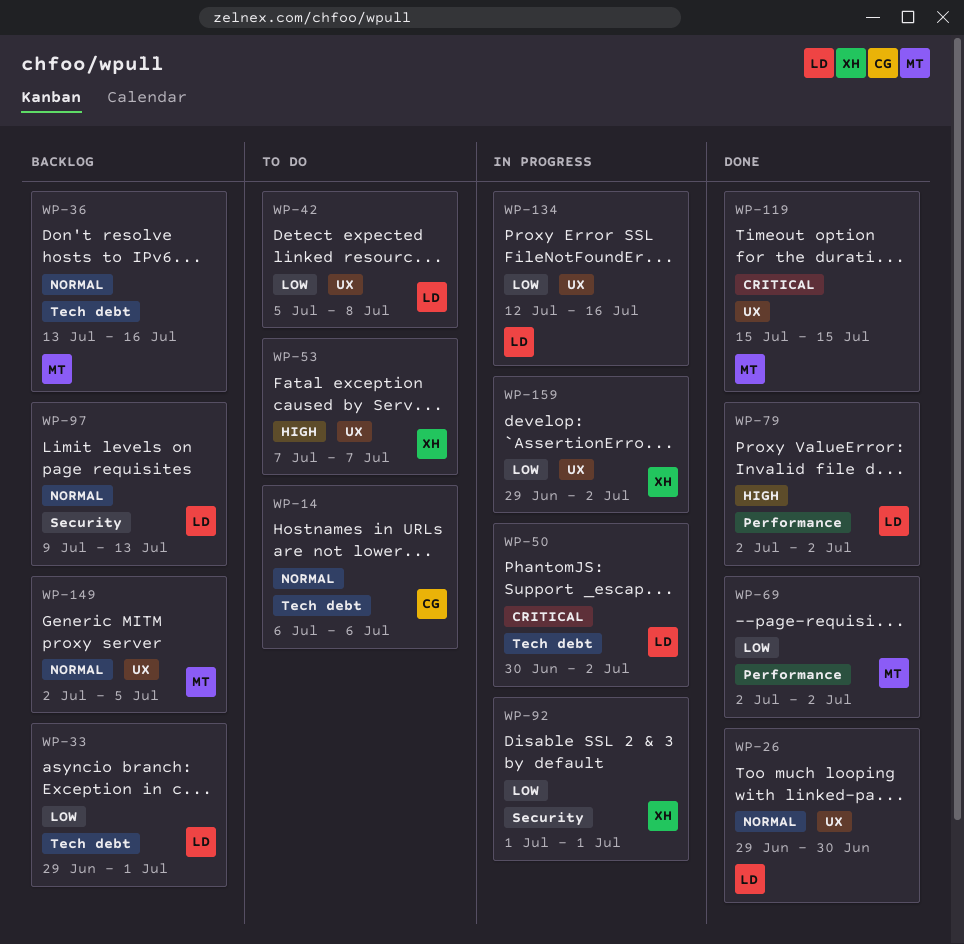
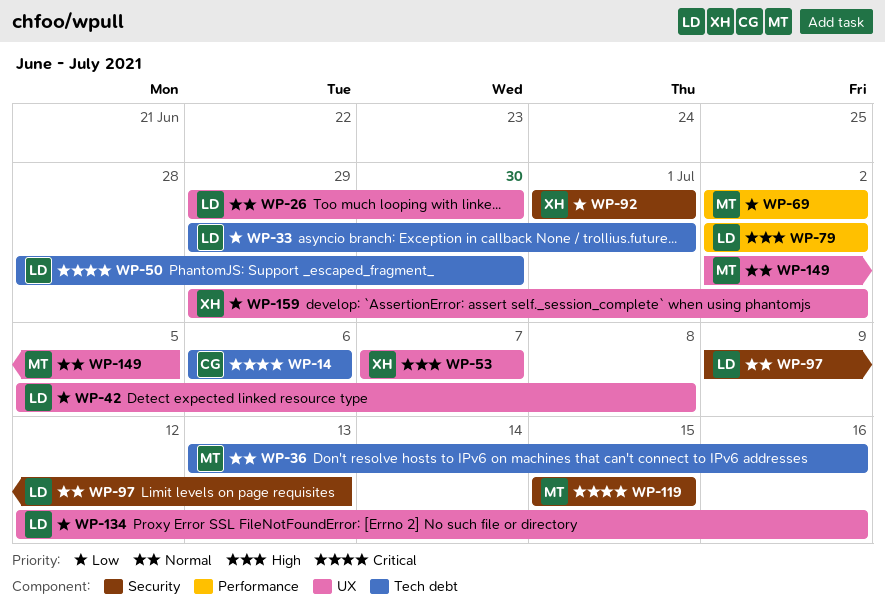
WP-14, priority: Normal -> Critical
WP-50, start: Jun 30 -> Jun 28
WP-50, due: Jul 2 -> Jun 30
WP-119, label: UX -> Security

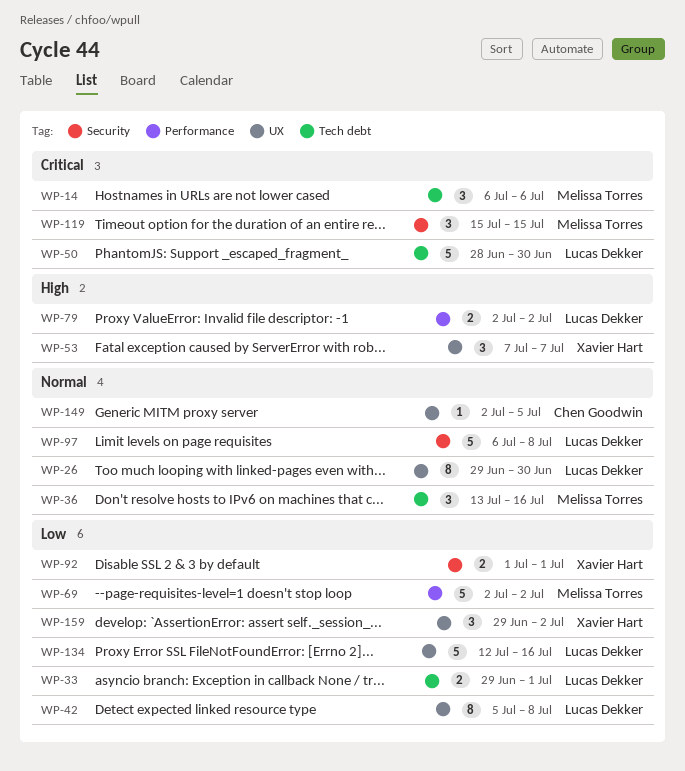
WP-14, owner: Chen Goodwin -> Melissa Torres
WP-97, start: Jul 9 -> Jul 6
WP-97, due: Jul 13 -> Jul 8
WP-149, owner: Melissa Torres -> Chen Goodwin

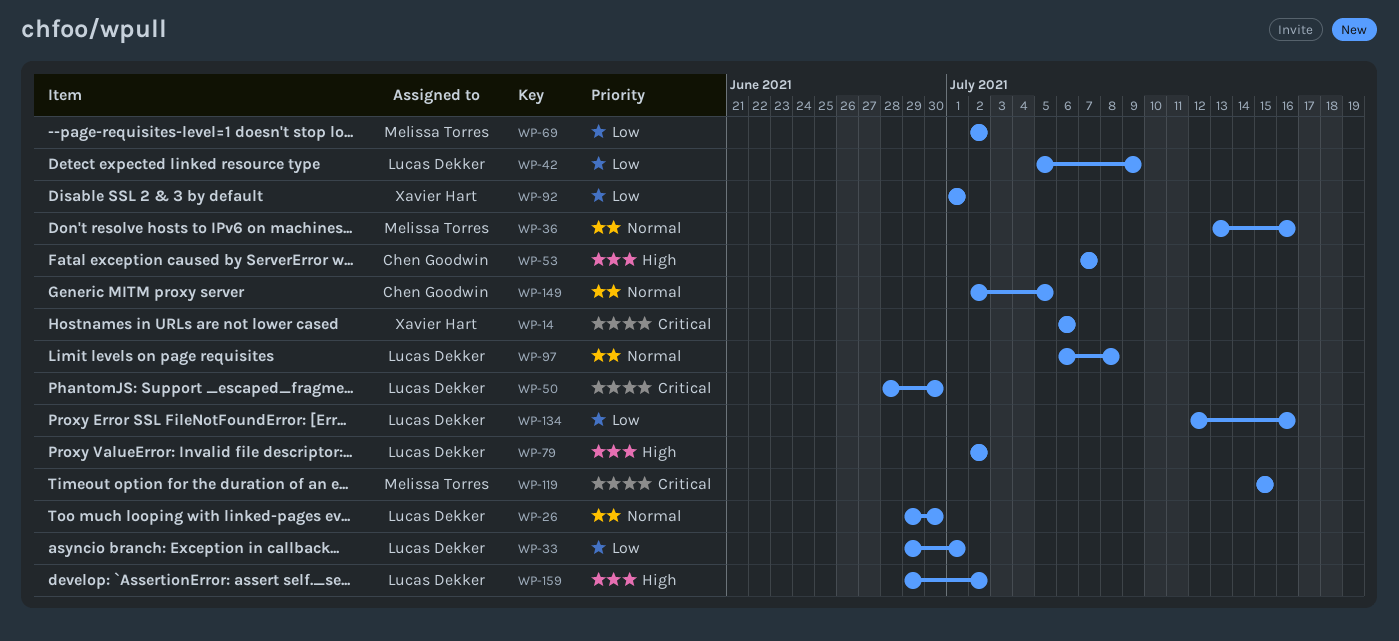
WP-14, owner: Melissa Torres -> Xavier Hart
WP-42, due: Jul 8 -> Jul 9
WP-53, owner: Xavier Hart -> Chen Goodwin
WP-159, owner: Xavier Hart -> Lucas Dekker
WP-159, priority: Low -> High

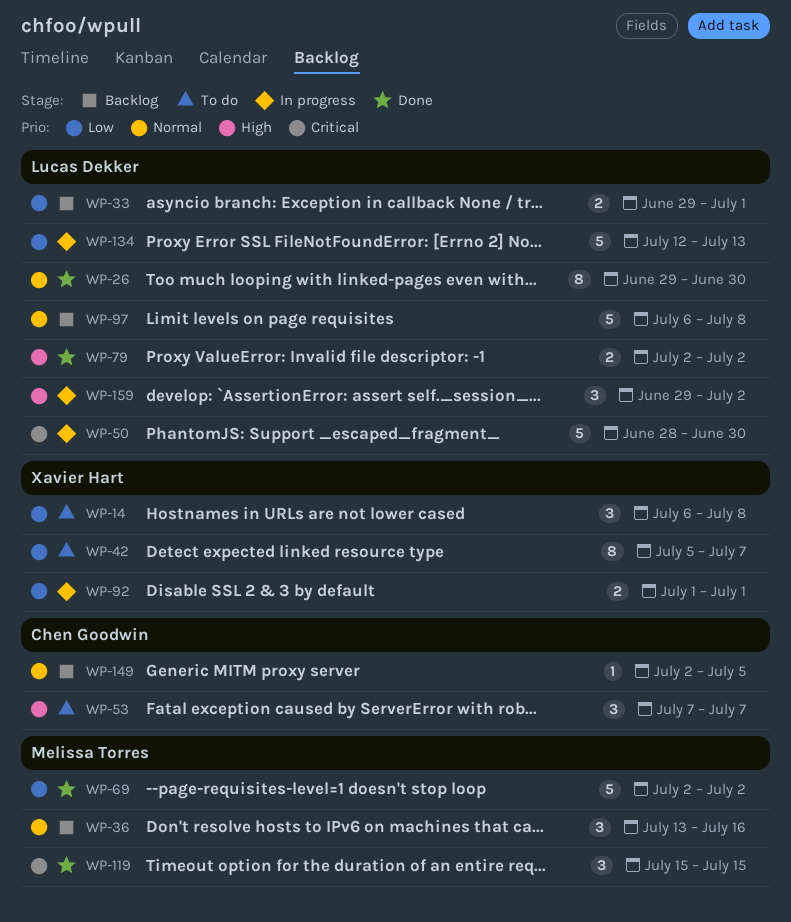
WP-14, priority: Critical -> Low
WP-14, due: Jul 6 -> Jul 8
WP-42, owner: Lucas Dekker -> Xavier Hart
WP-42, due: Jul 9 -> Jul 7
WP-134, due: Jul 16 -> Jul 13

